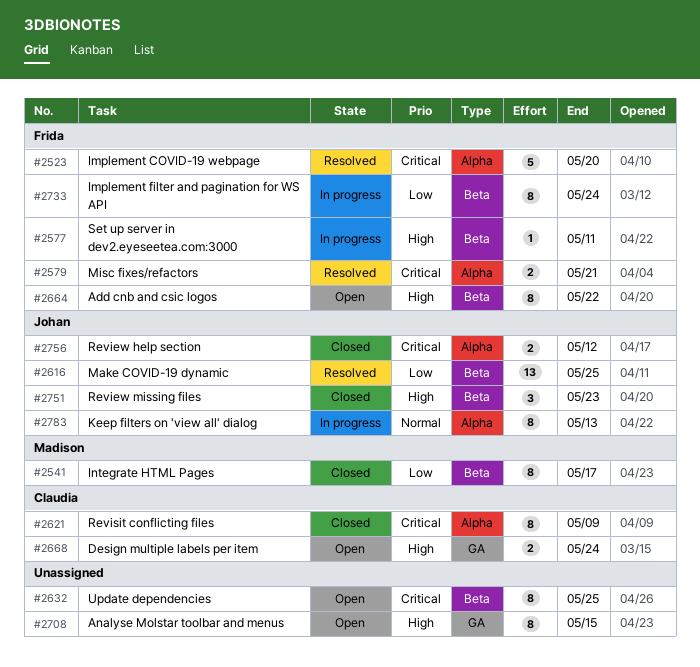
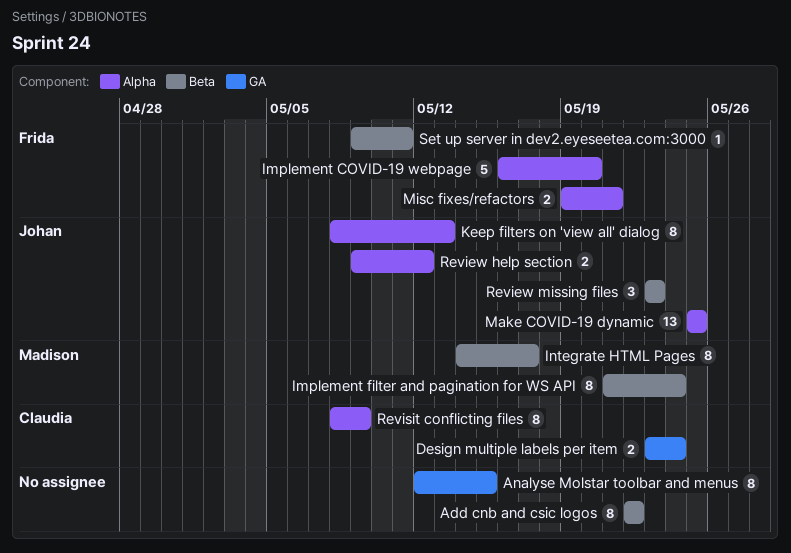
Add cnb and csic logos, owner: Frida -> none
Implement filter and pagination for WS API, owner: Frida -> Madison
Make COVID-19 dynamic, label: Beta -> Alpha
Update dependencies: present -> none

